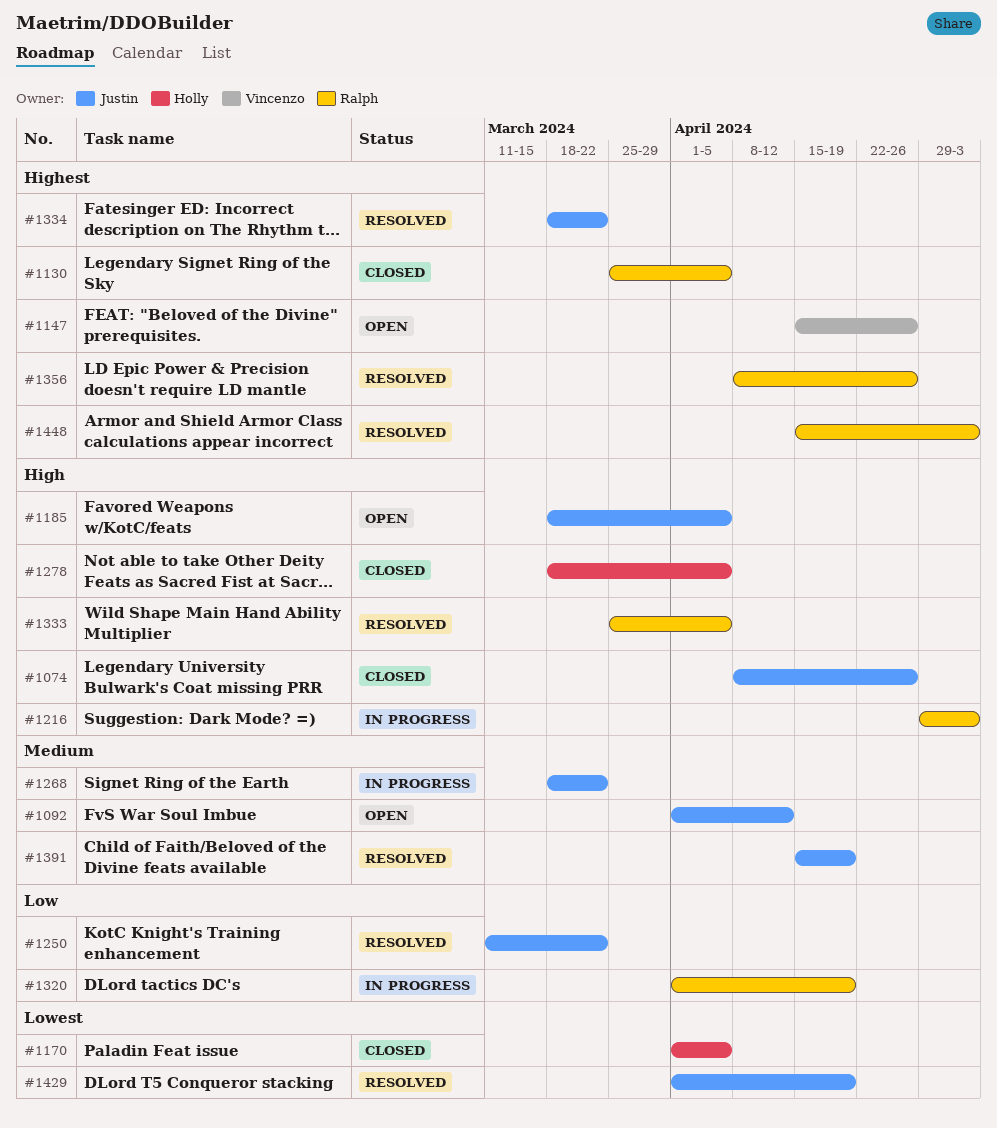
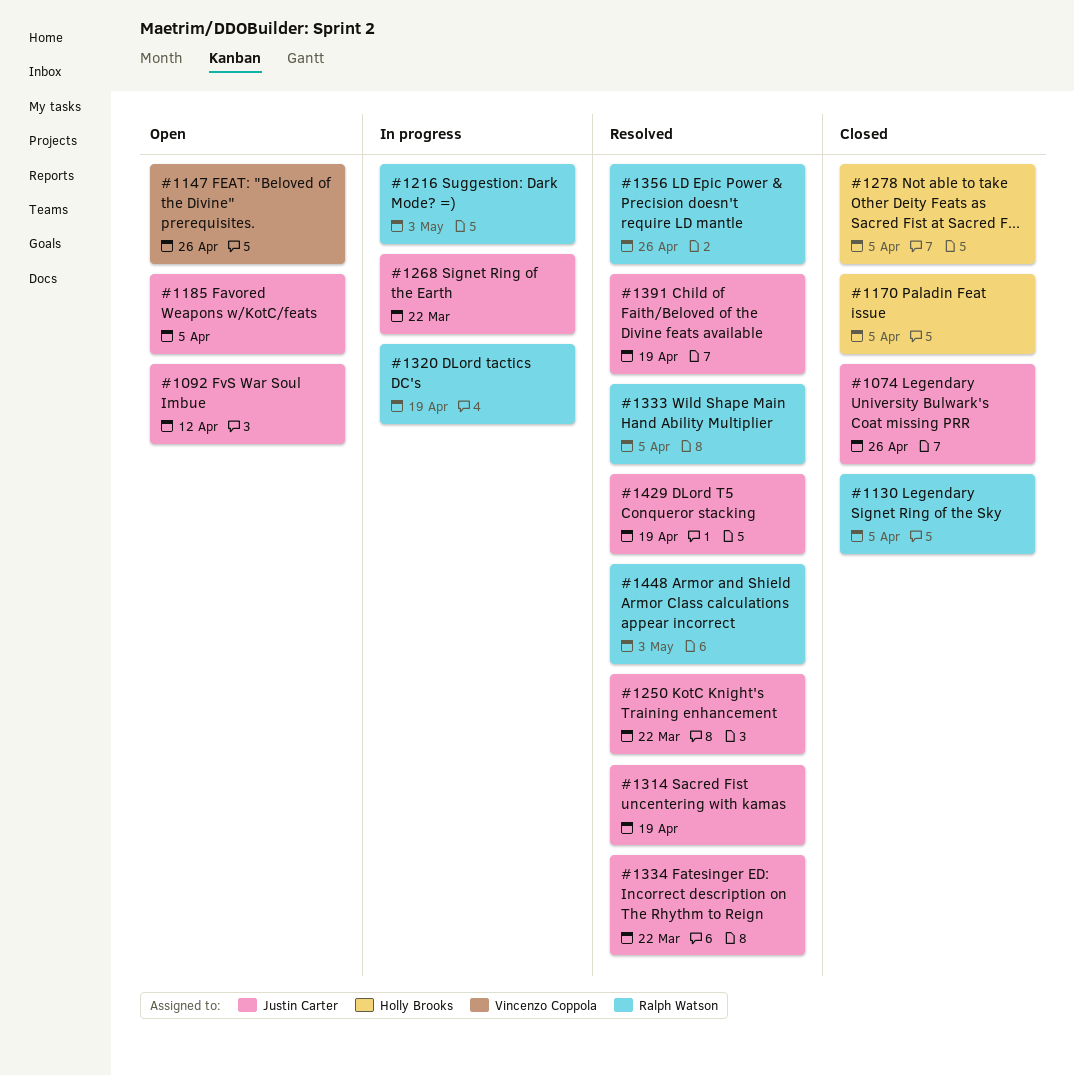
#1314: none -> present

